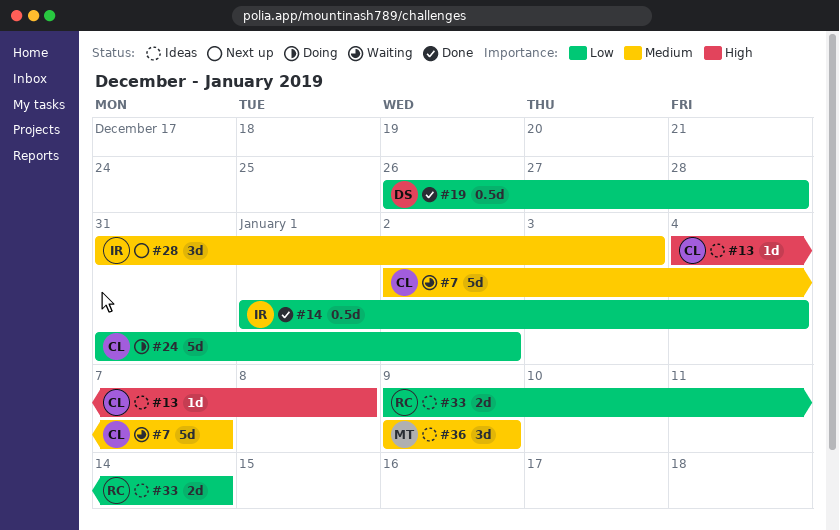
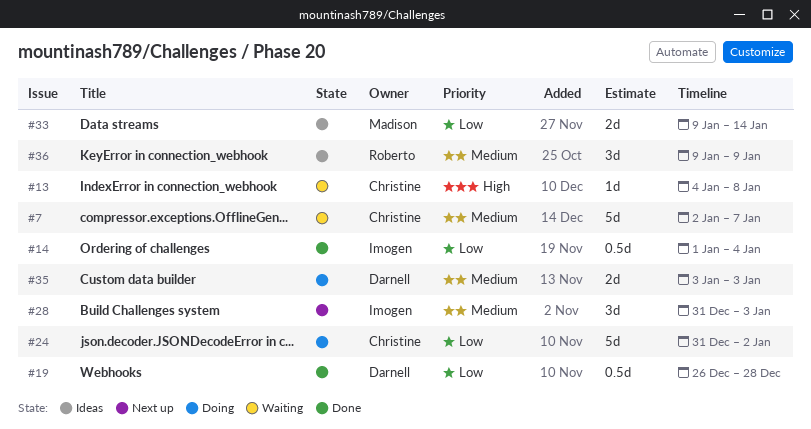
#13, status: Ideas -> Waiting
#33, owner: Roberto -> Madison
#35: none -> present
#36, owner: Madison -> Roberto

